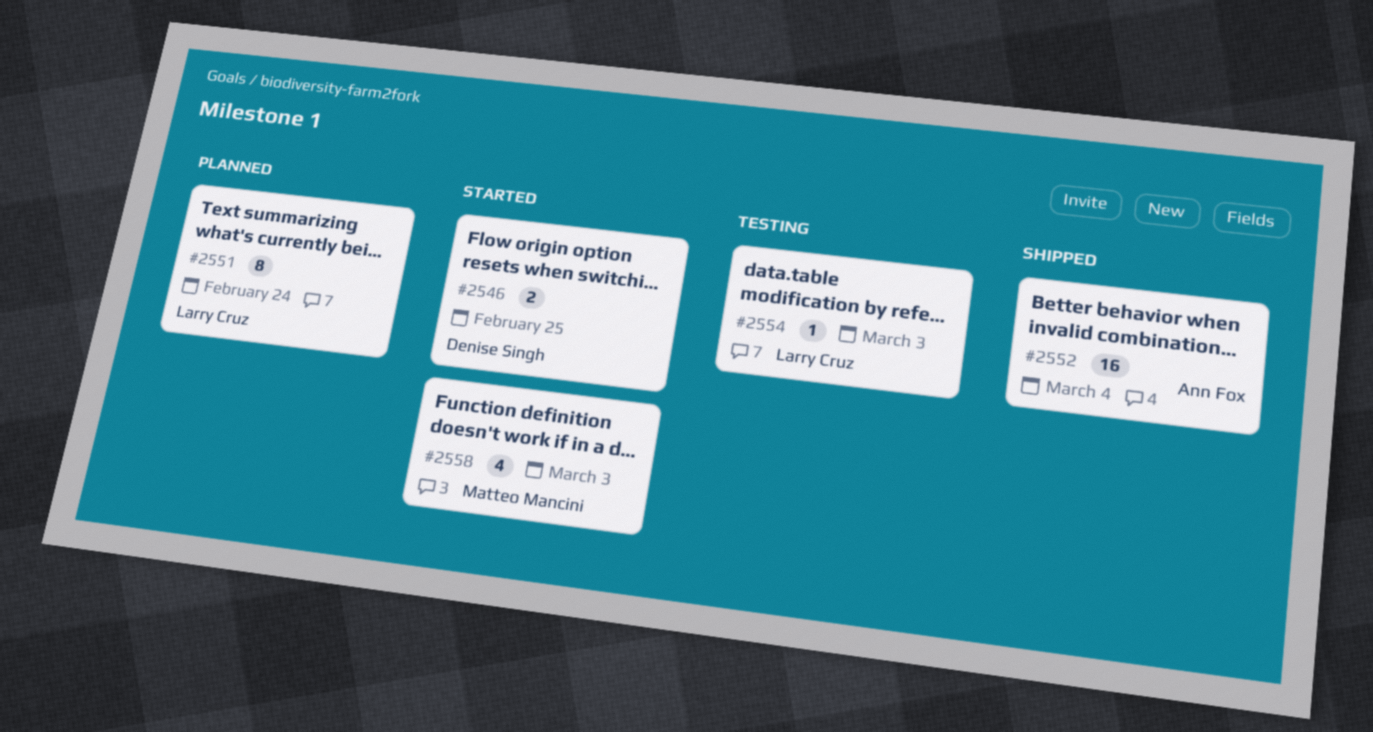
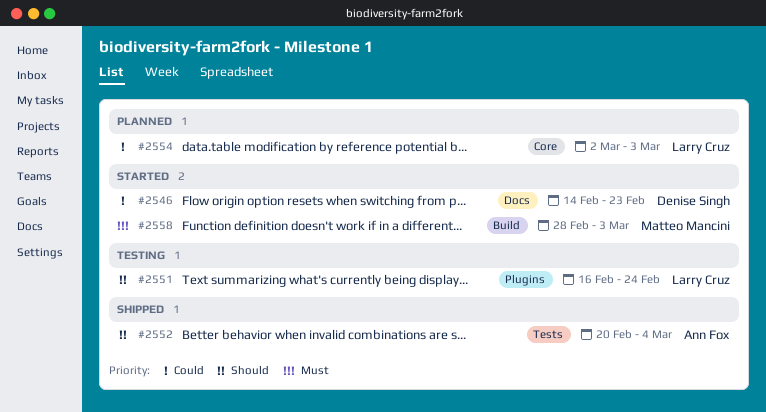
#2546, due: Feb 25 -> Feb 23
#2551, status: Planned -> Testing
#2554, status: Testing -> Planned

